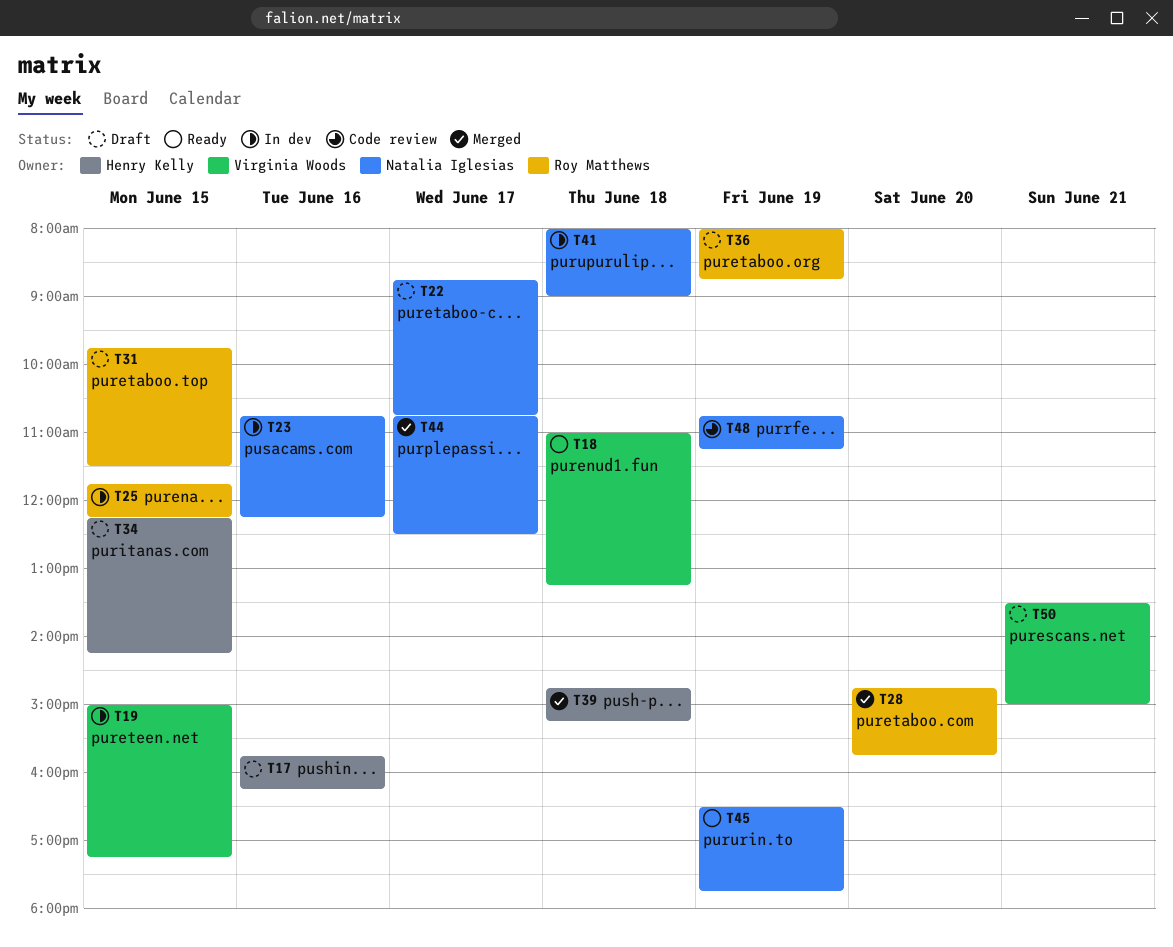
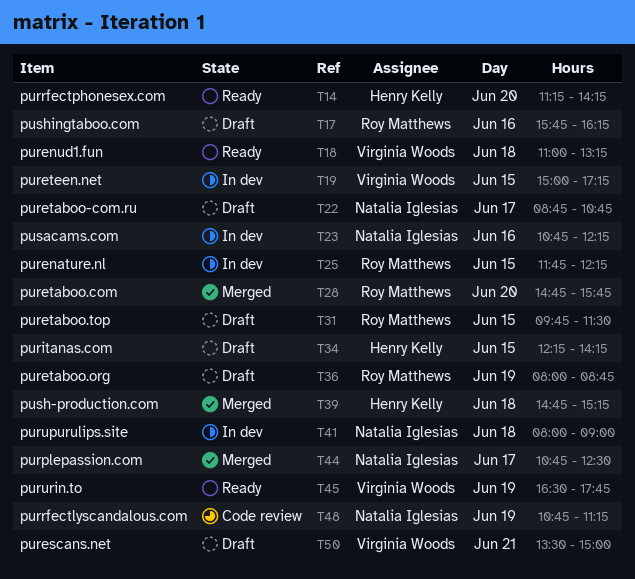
T14: none -> present
T17, owner: Henry Kelly -> Roy Matthews
T45, owner: Natalia Iglesias -> Virginia Woods

